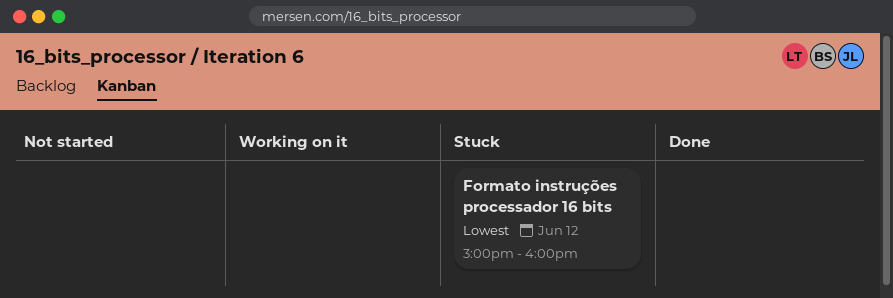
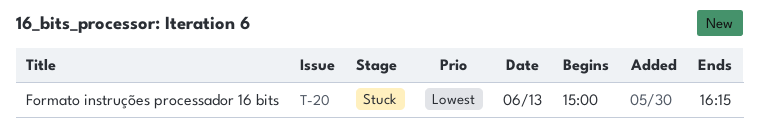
Formato instruções processador 16 bits, day: Jun 12 -> Jun 13
Formato instruções processador 16 bits, ends: 16:00 -> 16:15

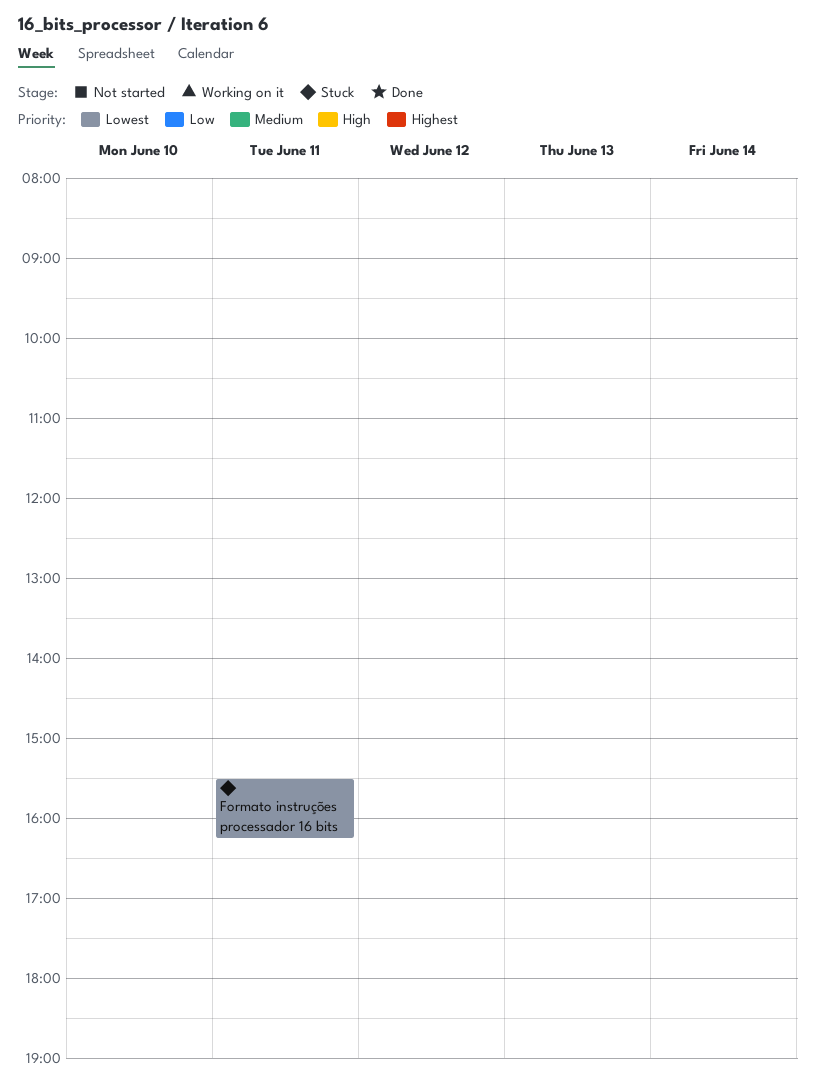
Formato instruções processador 16 bits, day: Jun 13 -> Jun 11
Formato instruções processador 16 bits, begins: 15:00 -> 15:30

